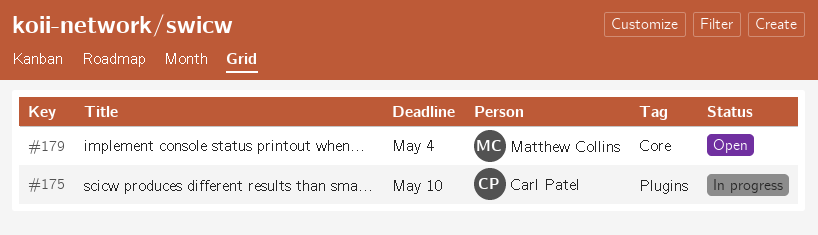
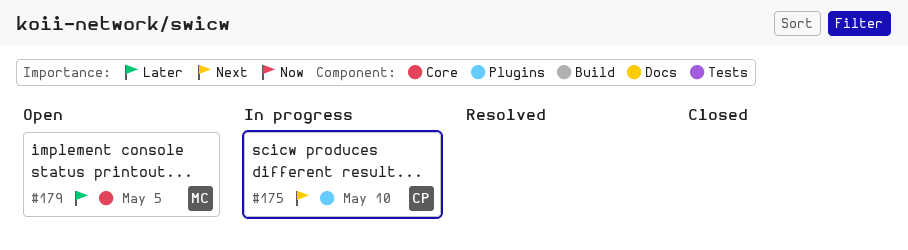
#179, due: May 4 -> May 5

